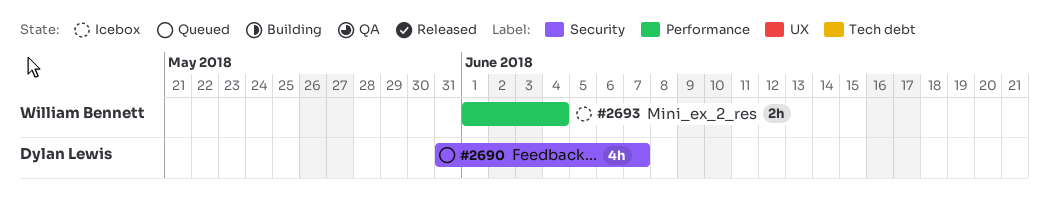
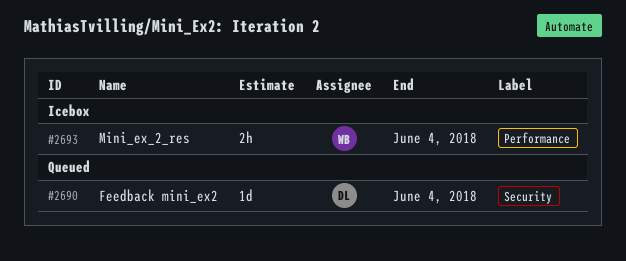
#2690, estimate: 4h -> 1d
#2690, due: Jun 7 -> Jun 4

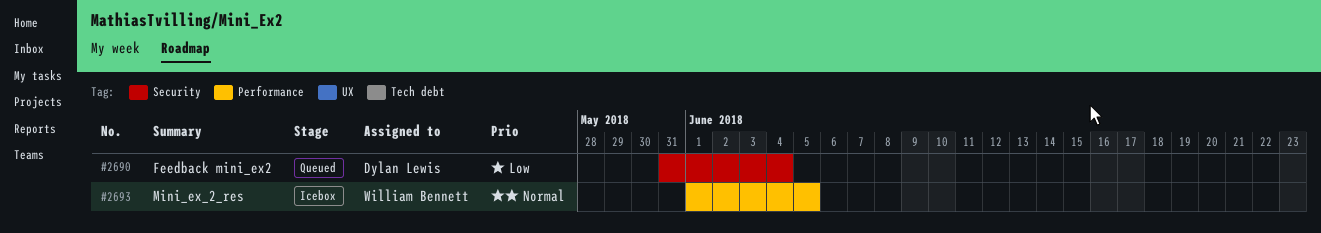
#2693, due: Jun 4 -> Jun 5

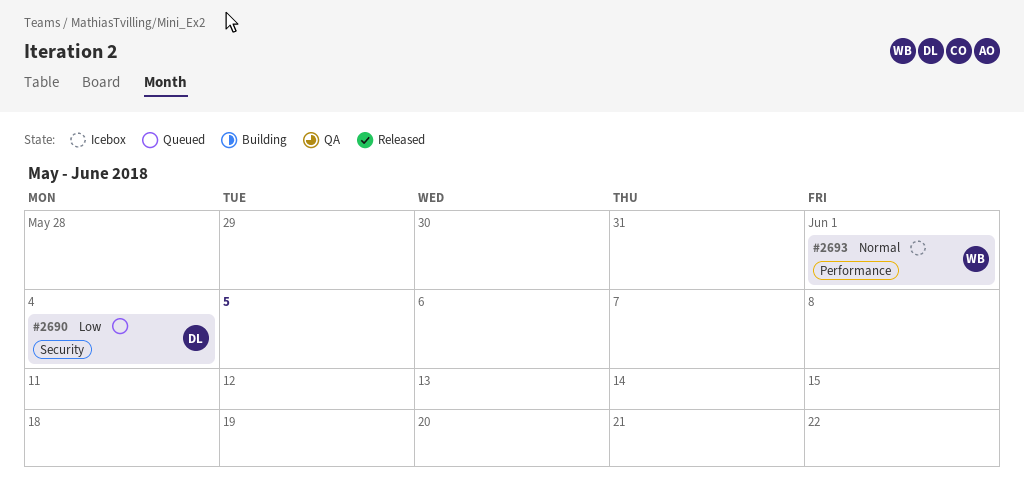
#2693, due: Jun 5 -> Jun 1

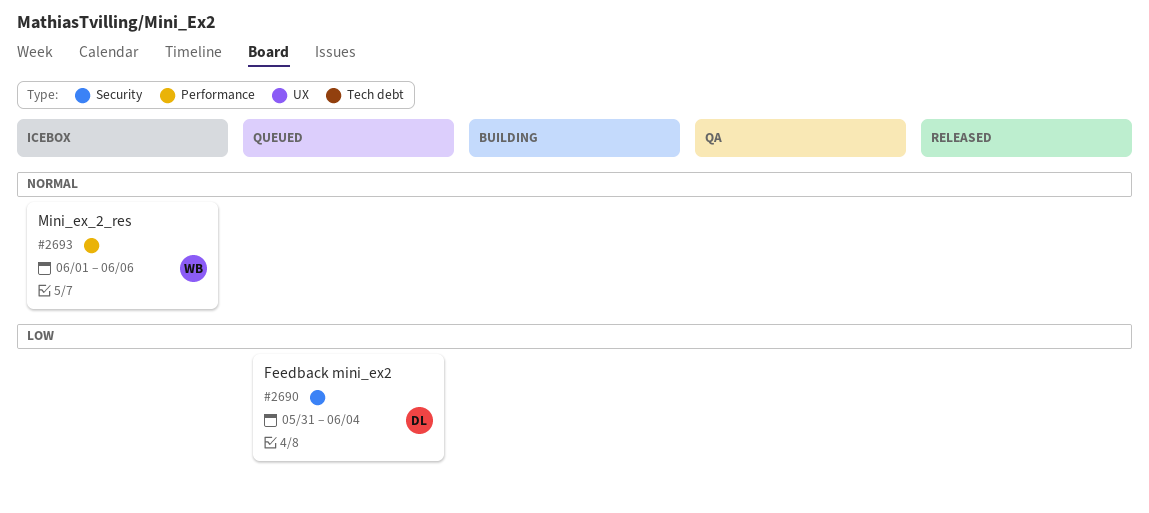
#2693, due: Jun 1 -> Jun 6

